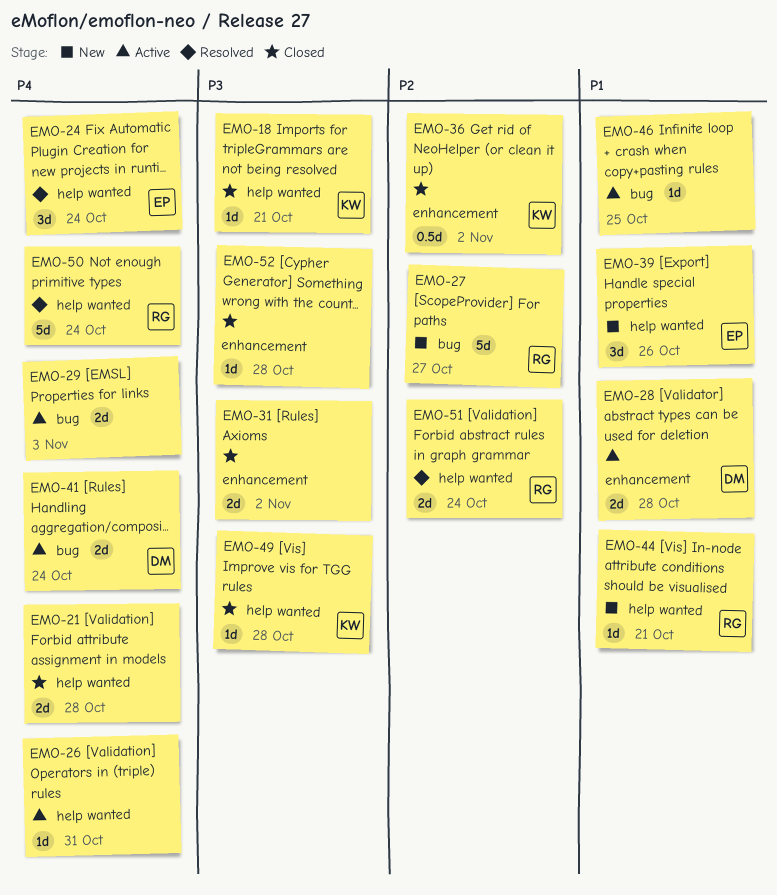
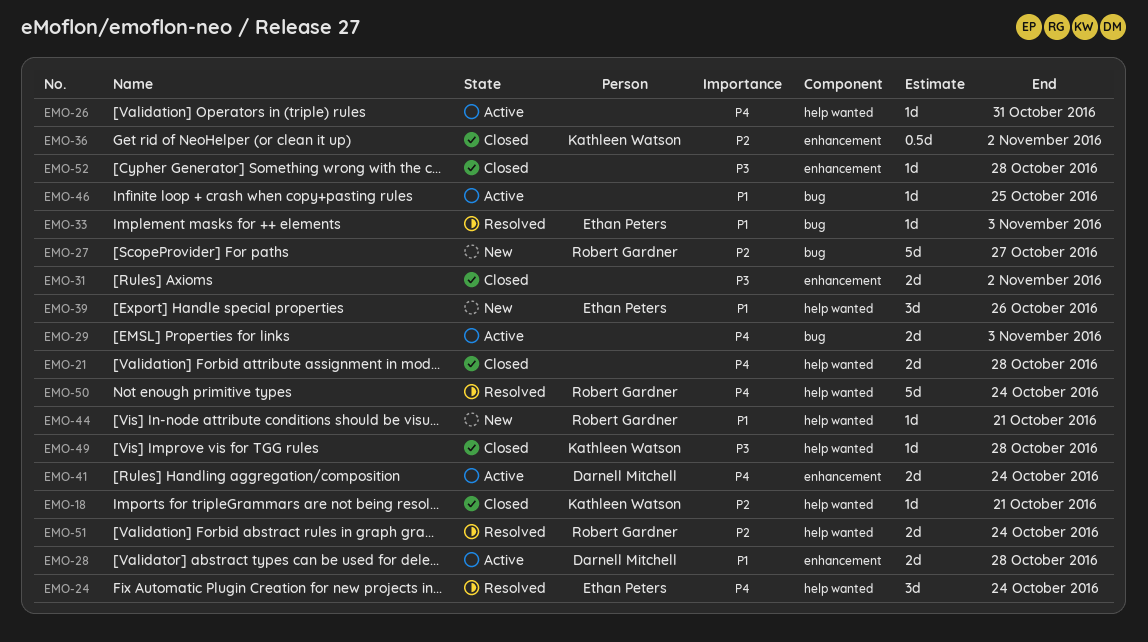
EMO-18, priority: P3 -> P2
EMO-33: none -> present
EMO-41, label: bug -> enhancement

